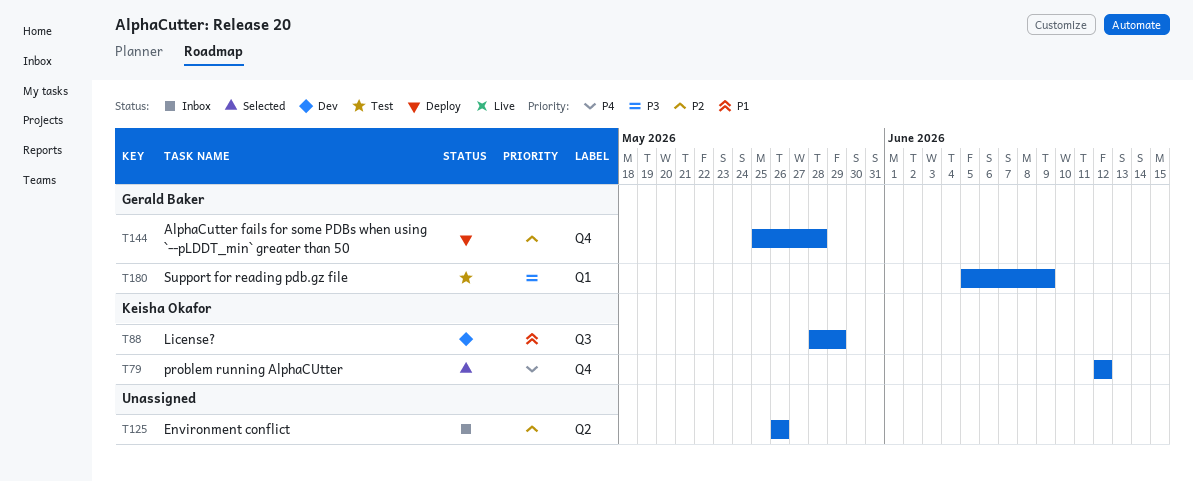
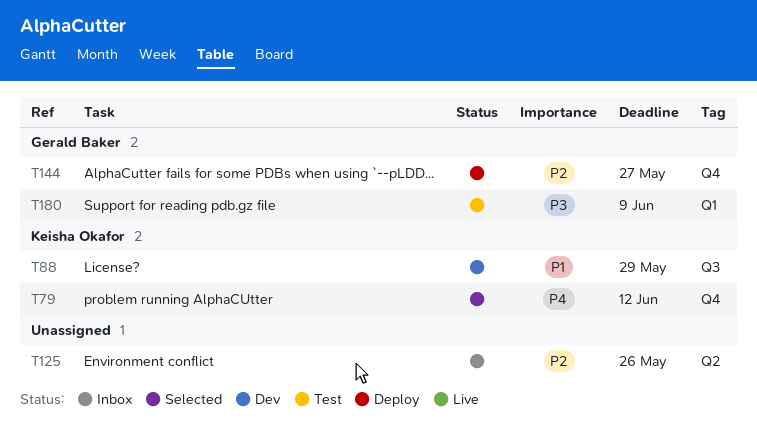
T144, due: May 28 -> May 27

